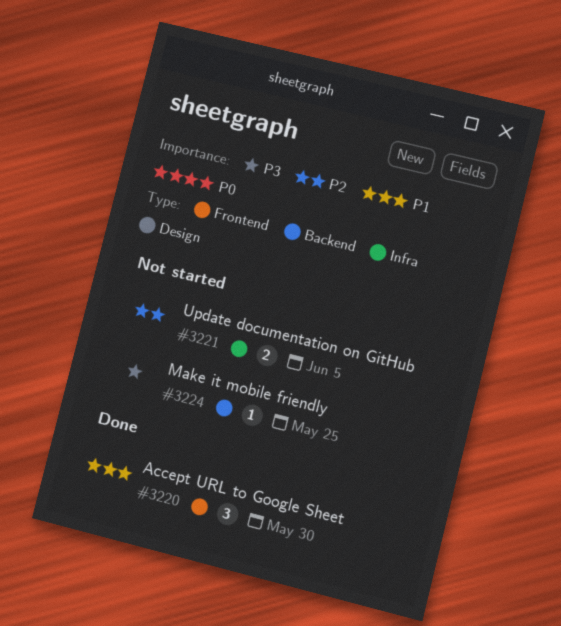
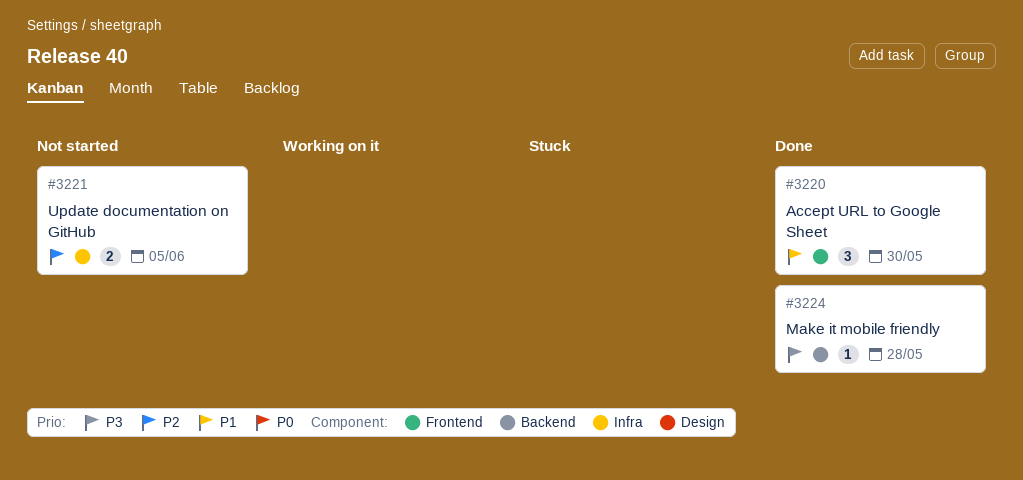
#3224, status: Not started -> Done
#3224, due: May 25 -> May 28

